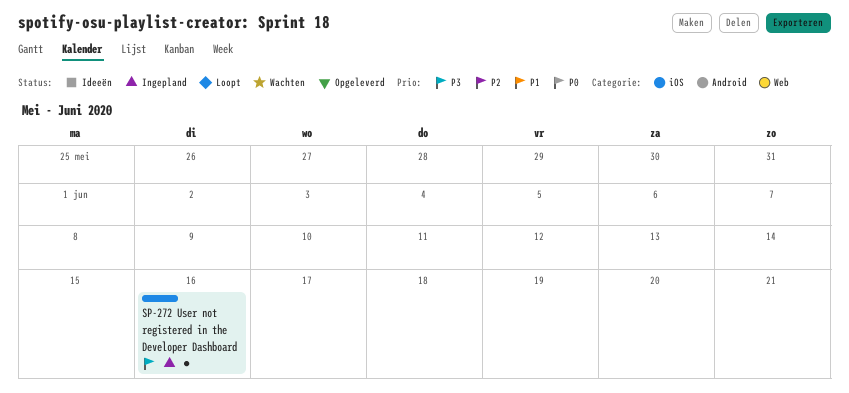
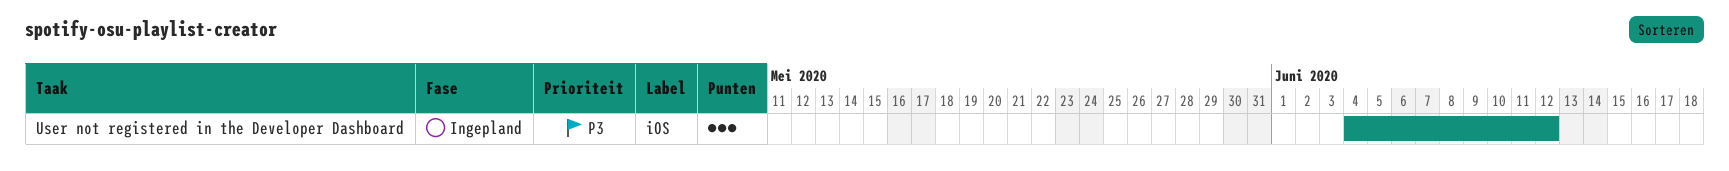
User not registered in the Developer Dashboard, estimate: 1 -> 3
User not registered in the Developer Dashboard, due: Jun 16 -> Jun 12

